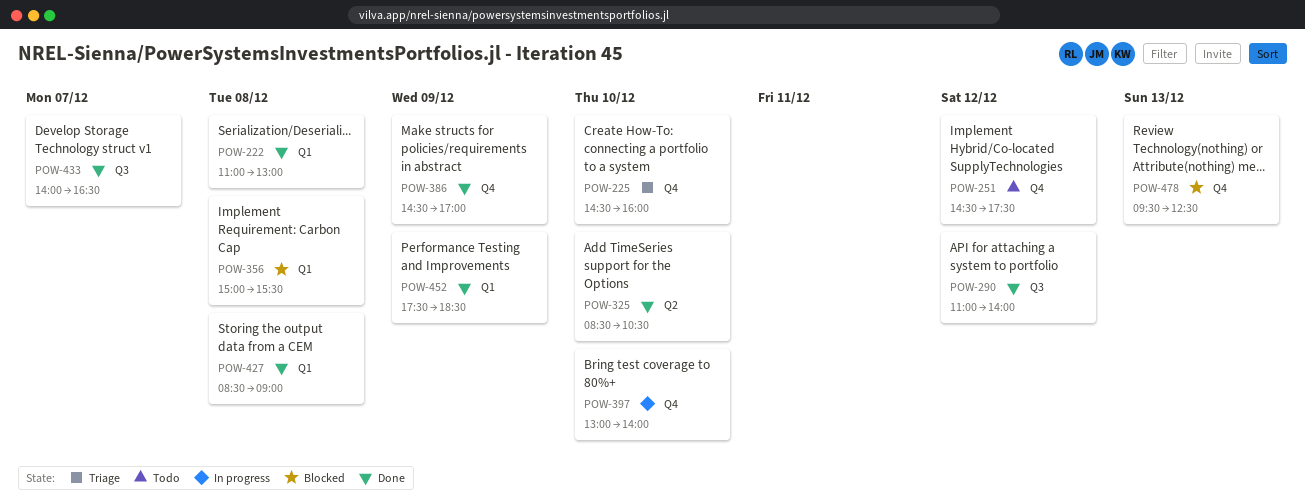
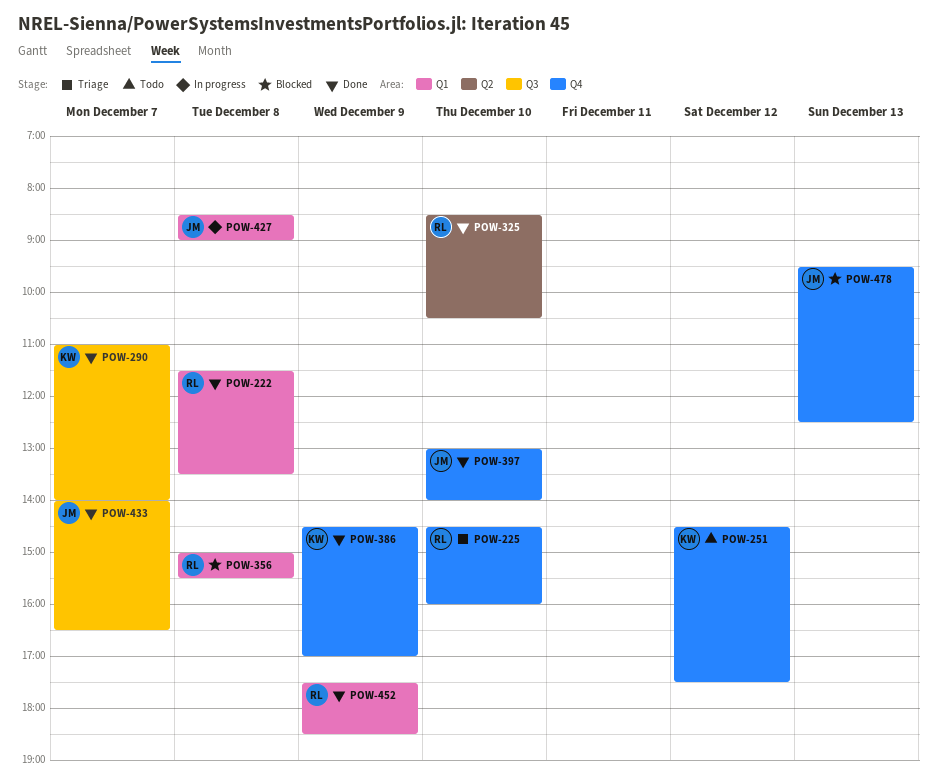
POW-222, begins: 11:00 -> 11:30
POW-222, ends: 13:00 -> 13:30
POW-290, day: Dec 12 -> Dec 7
POW-397, status: In progress -> Done
POW-427, status: Done -> In progress

